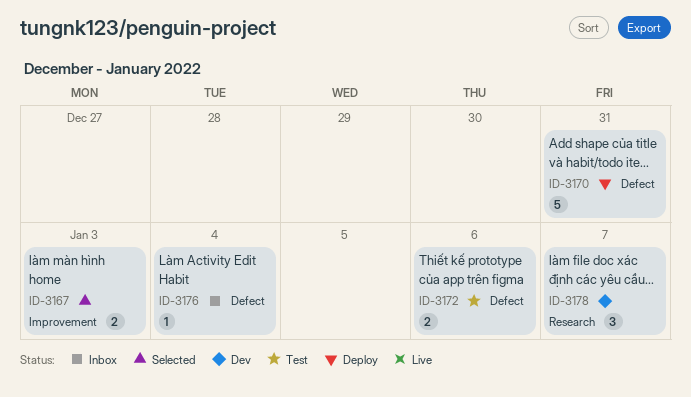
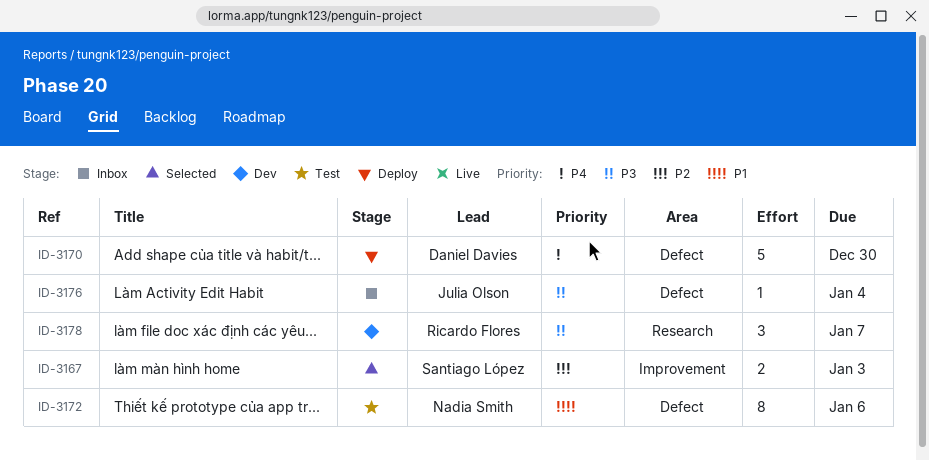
ID-3170, due: Dec 31 -> Dec 30
ID-3172, estimate: 2 -> 8

